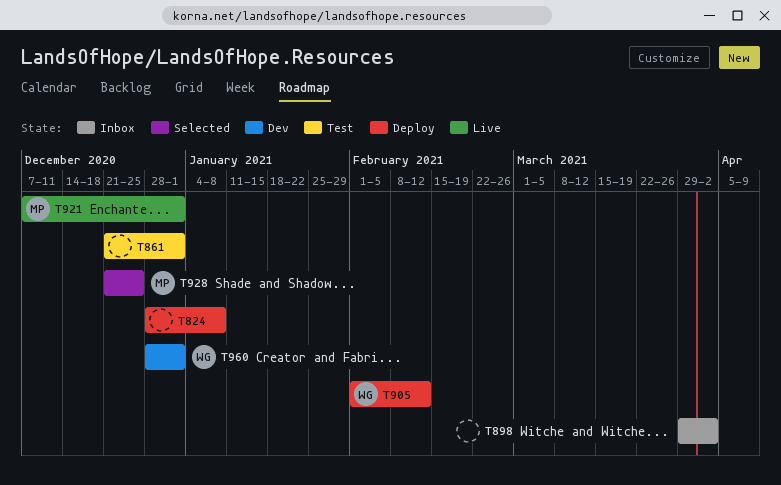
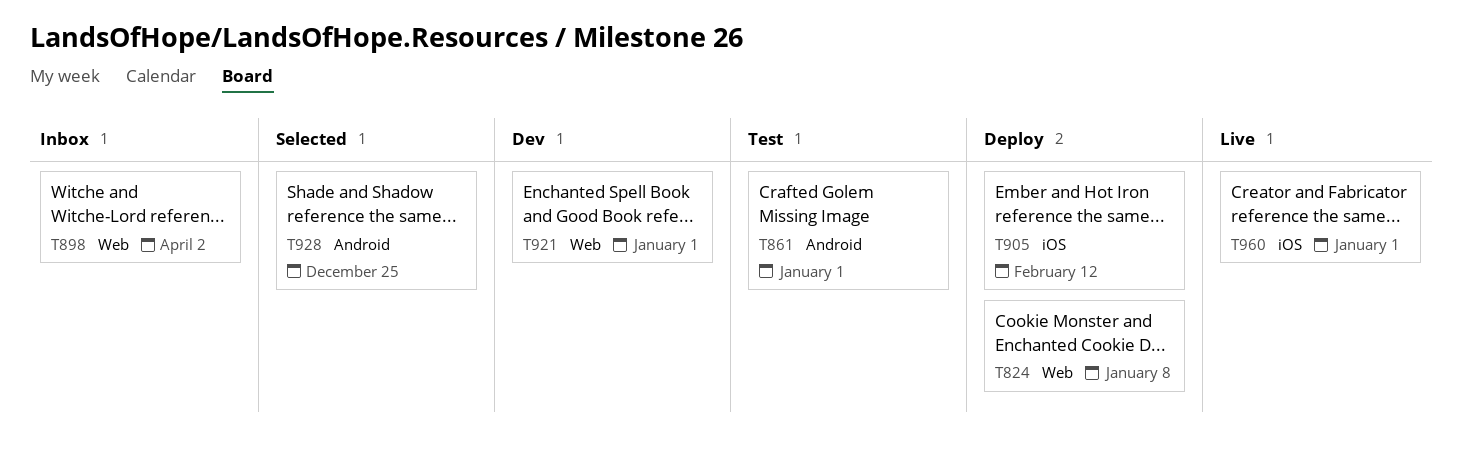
T921, status: Live -> Dev
T960, status: Dev -> Live

